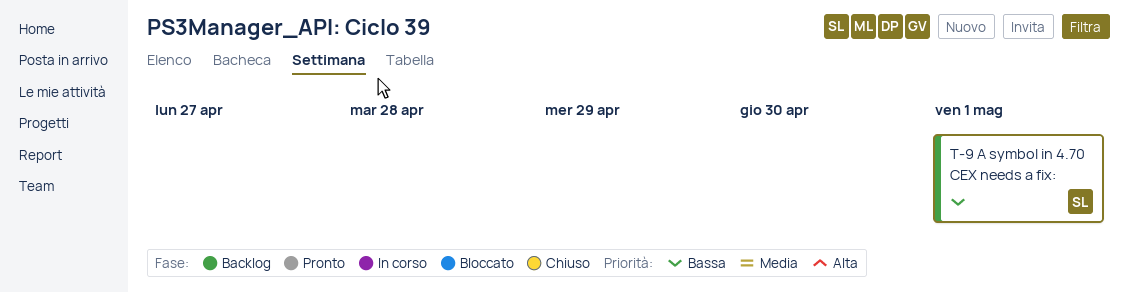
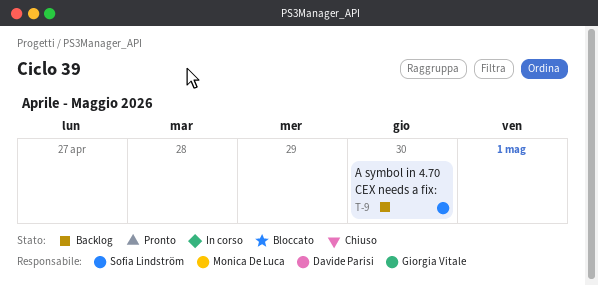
T-9, due: May 1 -> Apr 30

